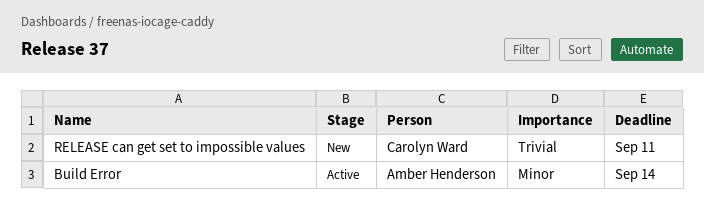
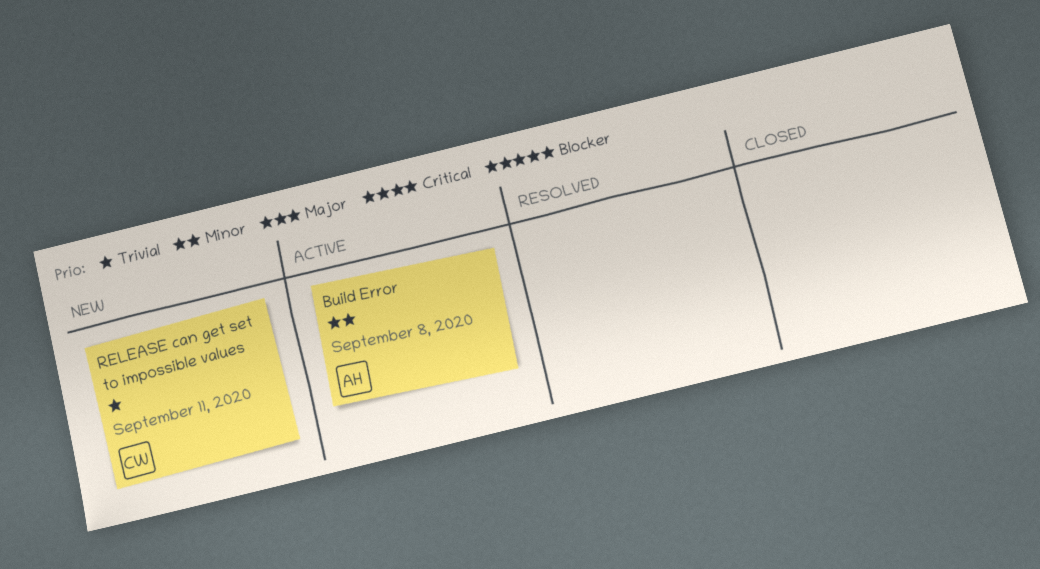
Build Error, due: Sep 14 -> Sep 8

